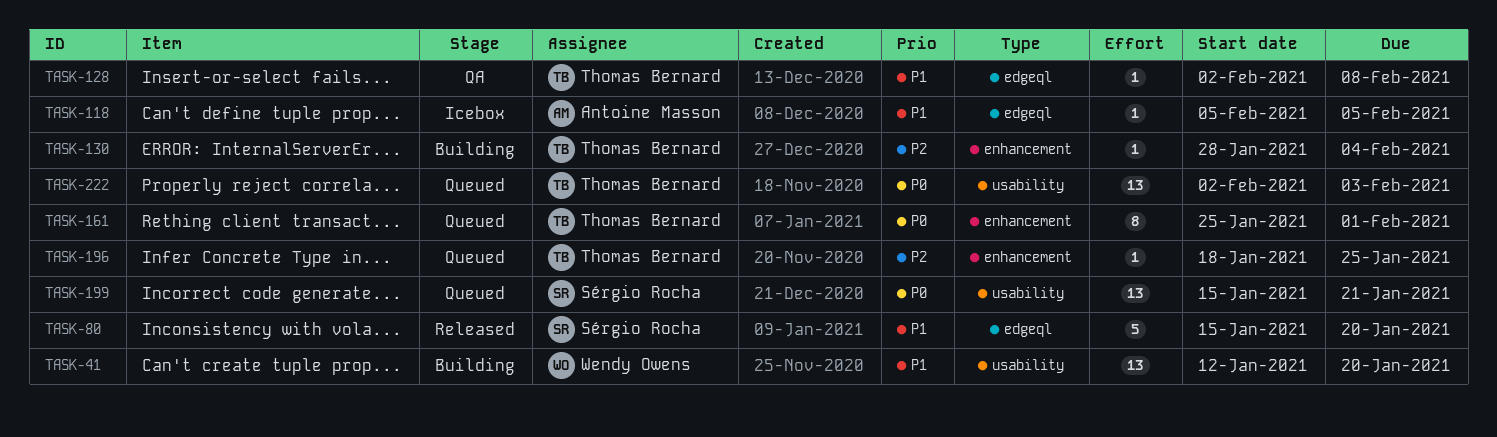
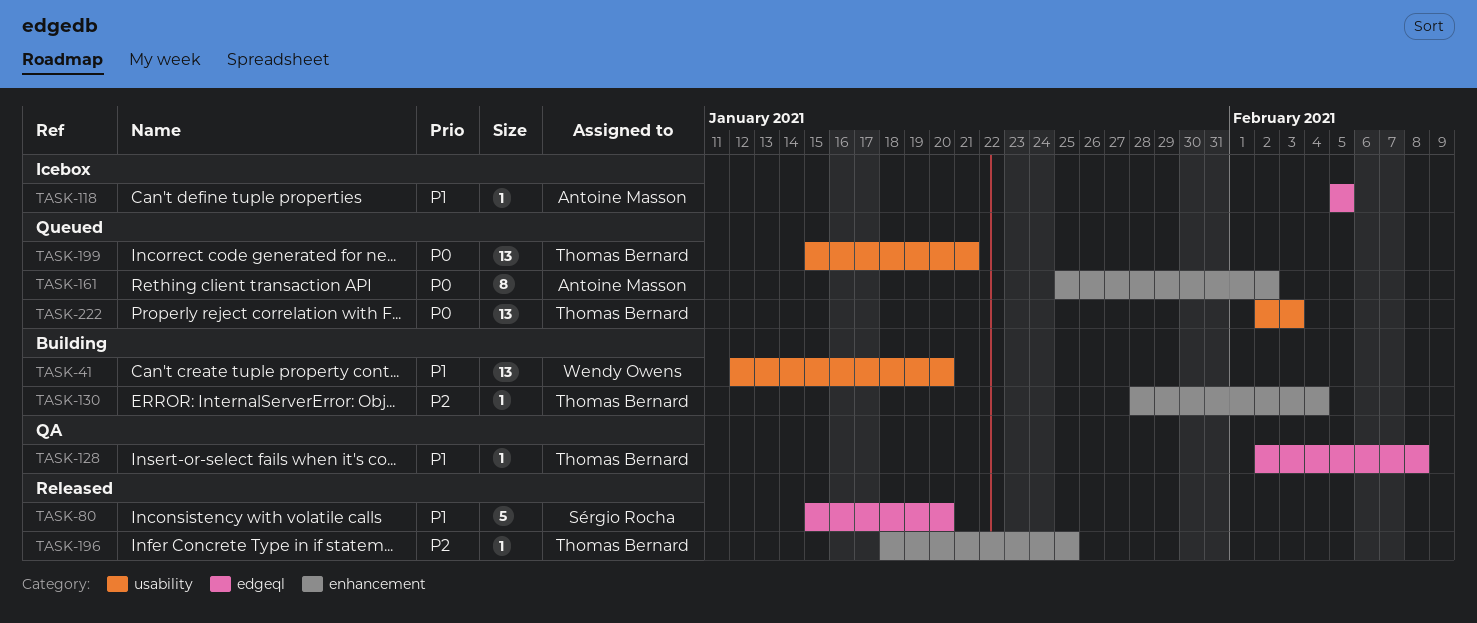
TASK-161, owner: Thomas Bernard -> Antoine Masson
TASK-161, due: Feb 1 -> Feb 2
TASK-196, status: Queued -> Released
TASK-199, owner: Sérgio Rocha -> Thomas Bernard

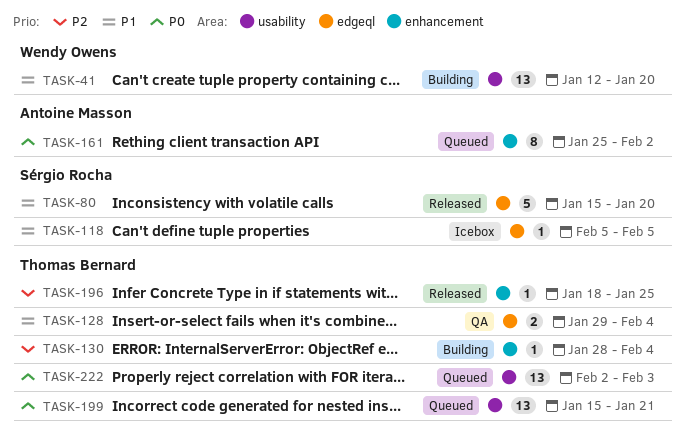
TASK-118, owner: Antoine Masson -> Sérgio Rocha
TASK-128, estimate: 1 -> 2
TASK-128, start: Feb 2 -> Jan 29
TASK-128, due: Feb 8 -> Feb 4

